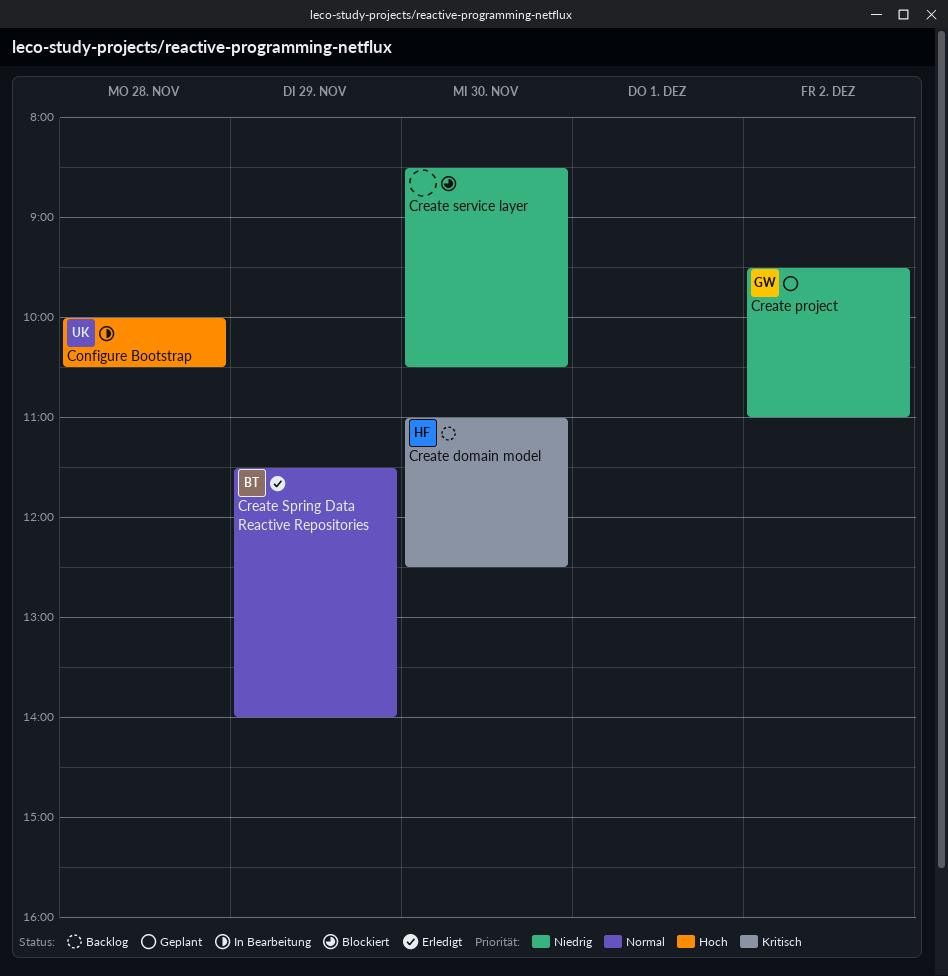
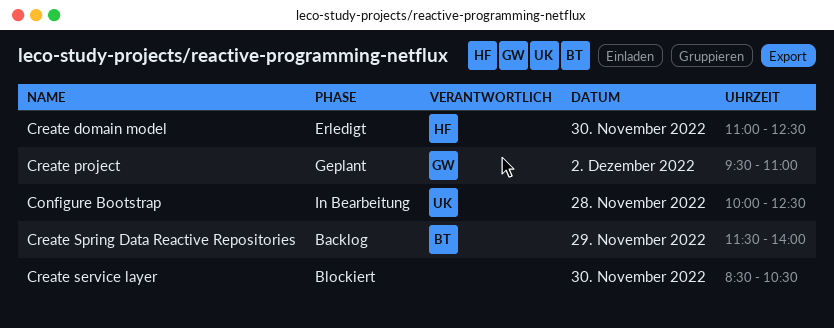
Configure Bootstrap, ends: 10:30 -> 12:30
Create domain model, status: Backlog -> Erledigt
Create Spring Data Reactive Repositories, status: Erledigt -> Backlog

